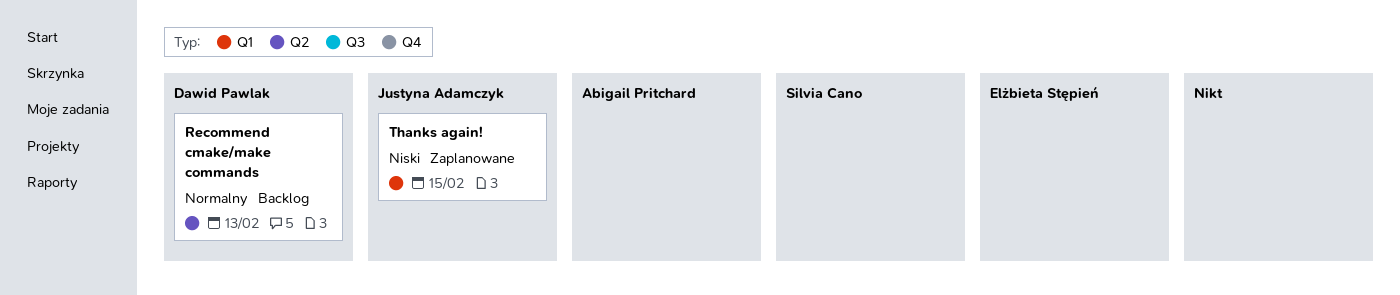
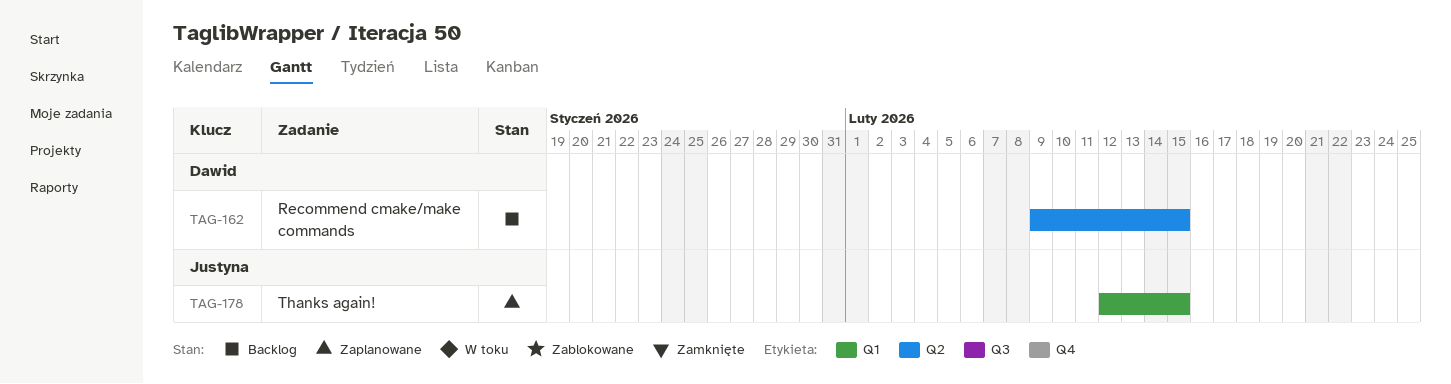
Recommend cmake/make commands, due: Feb 13 -> Feb 15

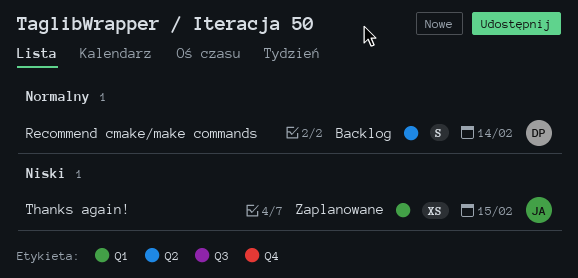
Recommend cmake/make commands, due: Feb 15 -> Feb 14

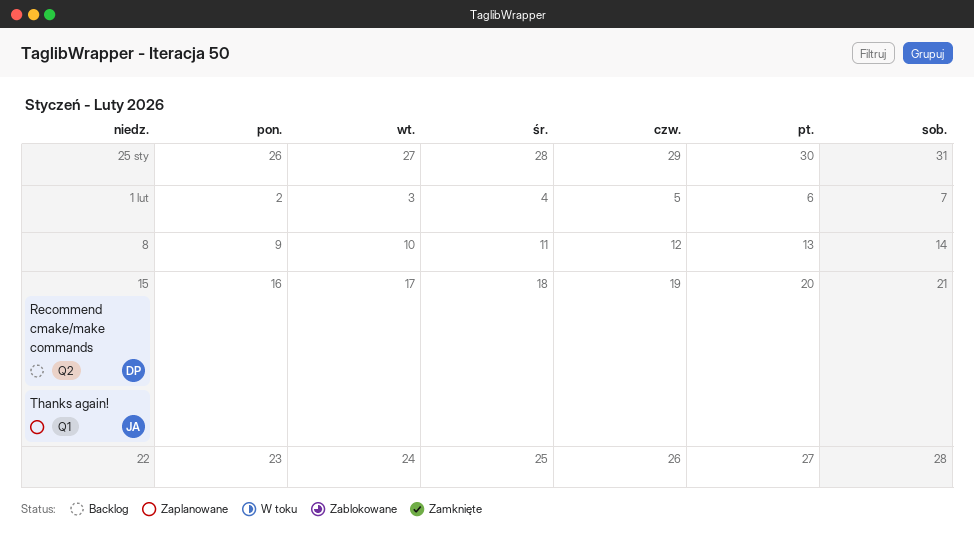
Recommend cmake/make commands, due: Feb 14 -> Feb 15

